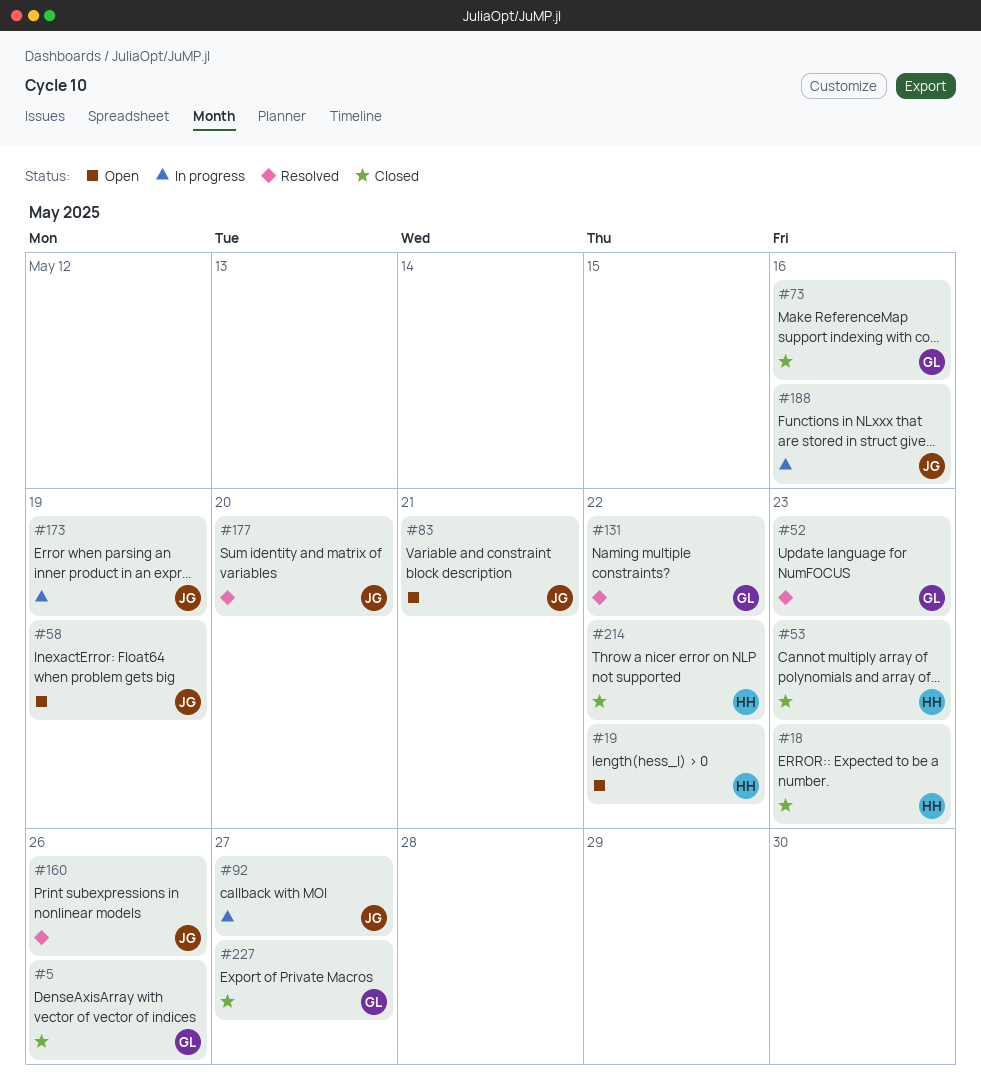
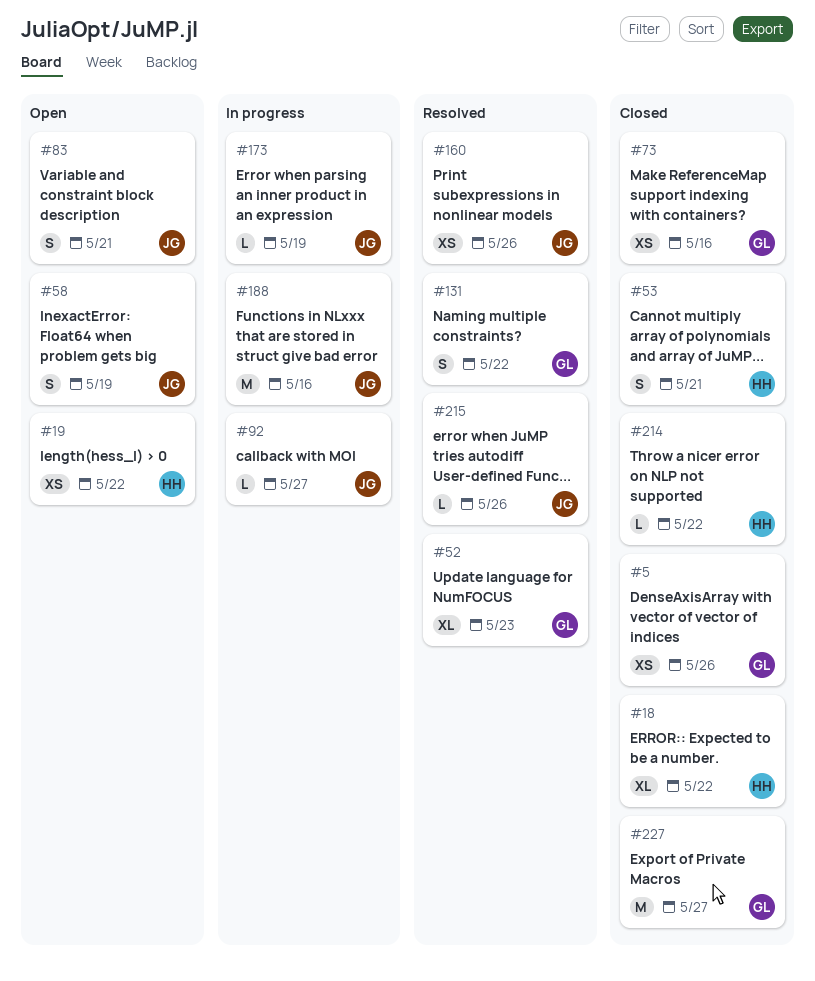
#18, due: May 23 -> May 22
#53, due: May 23 -> May 21
#177: present -> none
#215: none -> present

